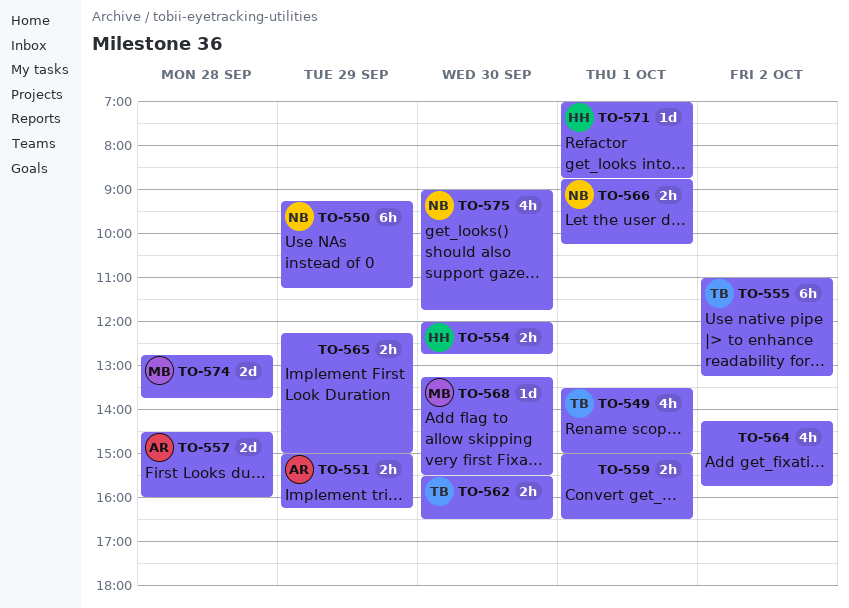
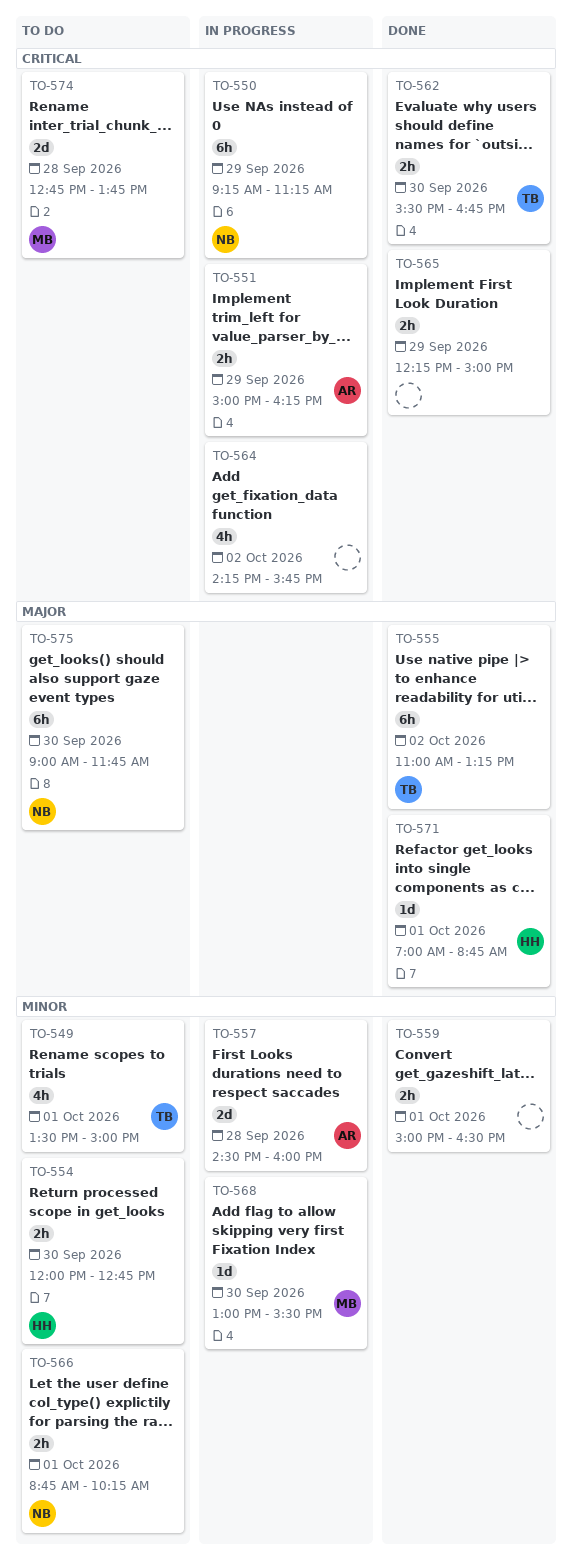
TO-562, ends: 16:30 -> 16:45
TO-568, begins: 13:15 -> 13:00
TO-575, estimate: 4h -> 6h

